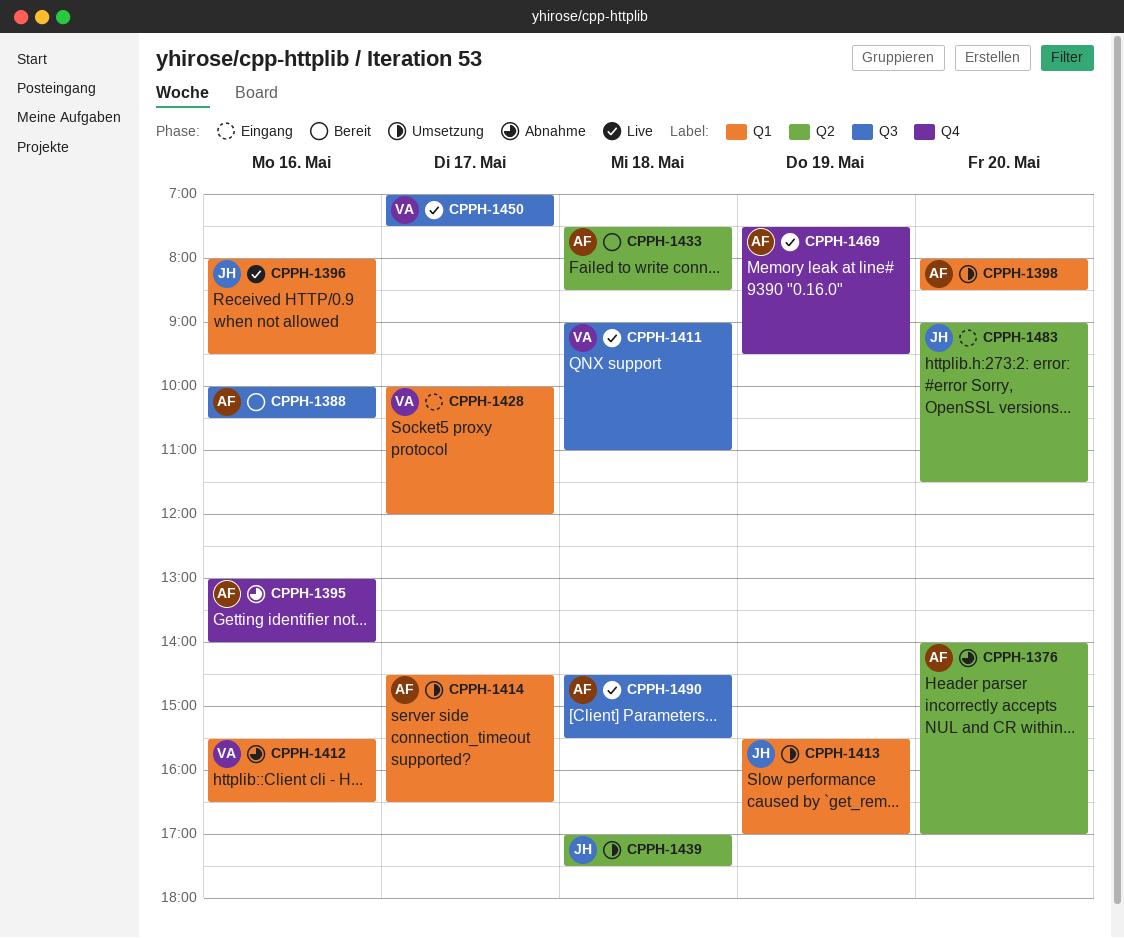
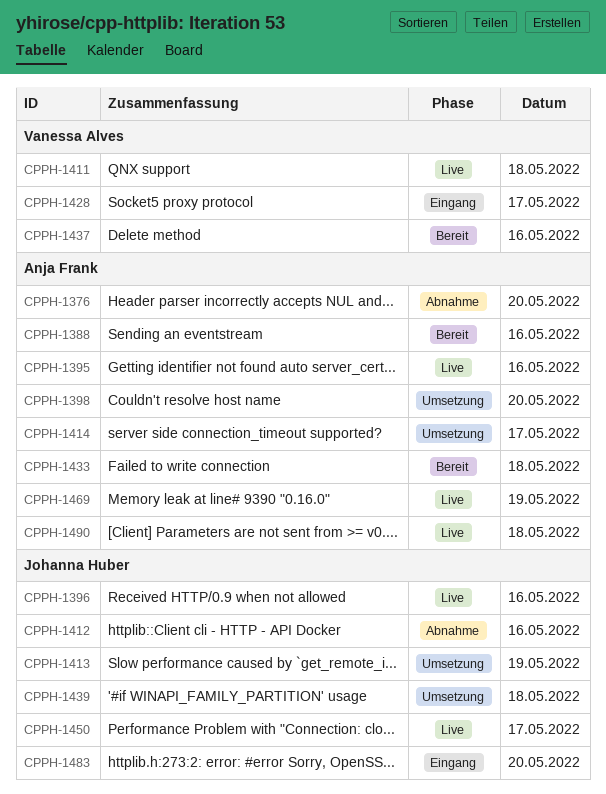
CPPH-1395, status: Abnahme -> Live
CPPH-1412, owner: Vanessa Alves -> Johanna Huber
CPPH-1437: none -> present
CPPH-1450, owner: Vanessa Alves -> Johanna Huber

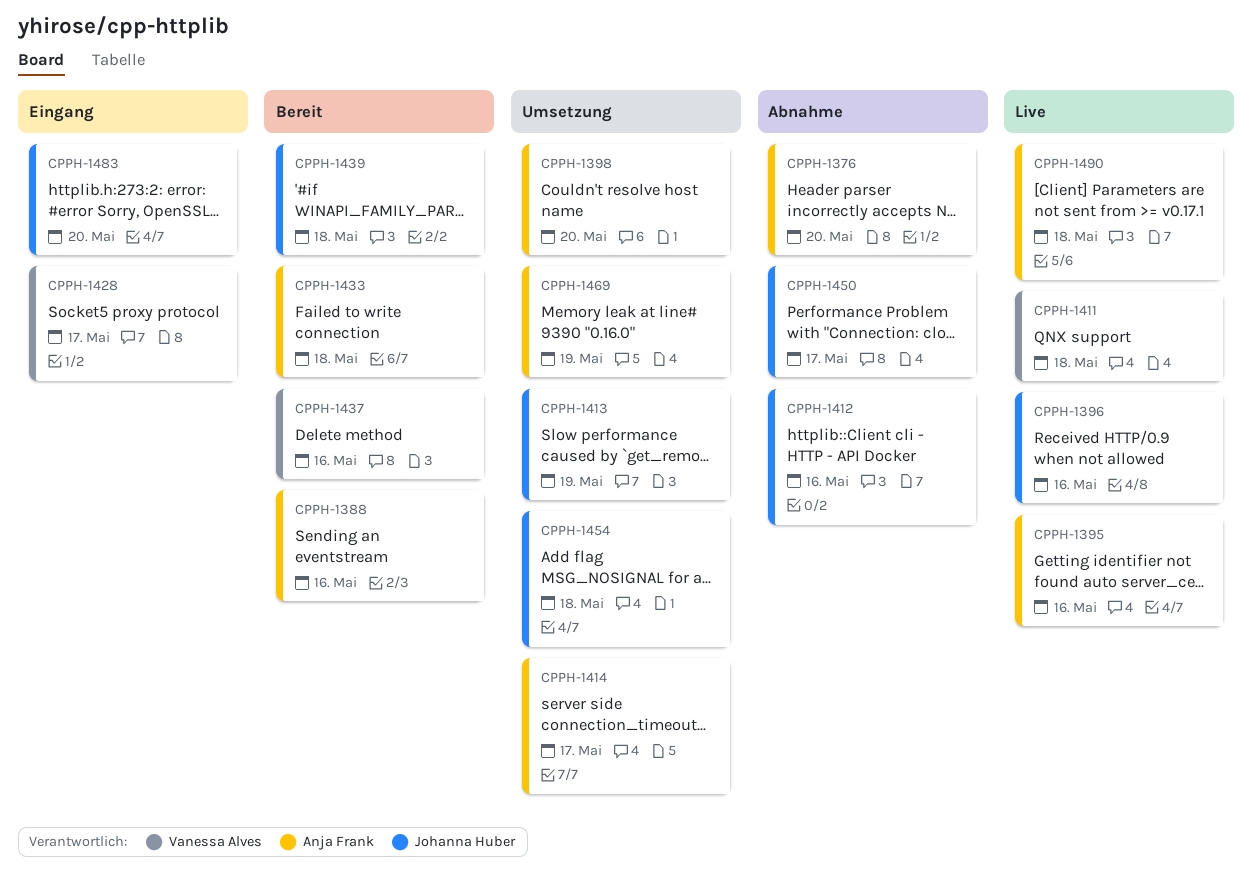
CPPH-1439, status: Umsetzung -> Bereit
CPPH-1450, status: Live -> Abnahme
CPPH-1454: none -> present
CPPH-1469, status: Live -> Umsetzung

